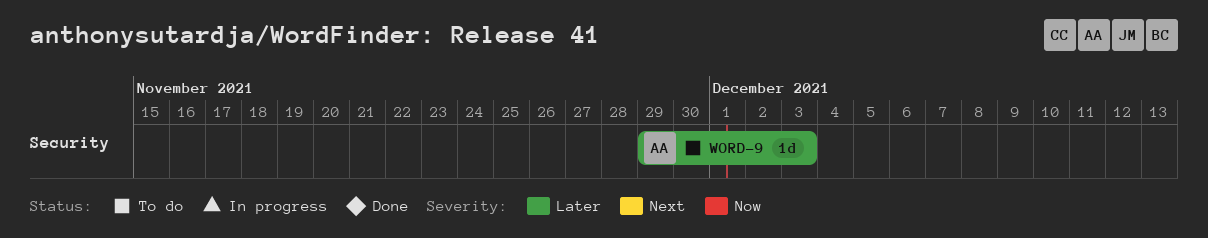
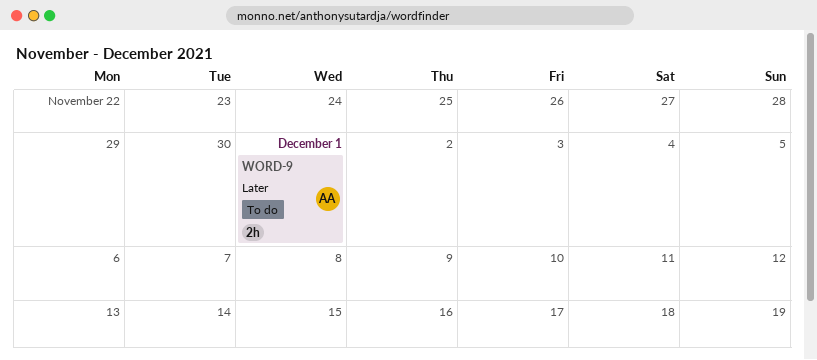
WORD-9, estimate: 1d -> 2h
WORD-9, due: Dec 3 -> Dec 1

